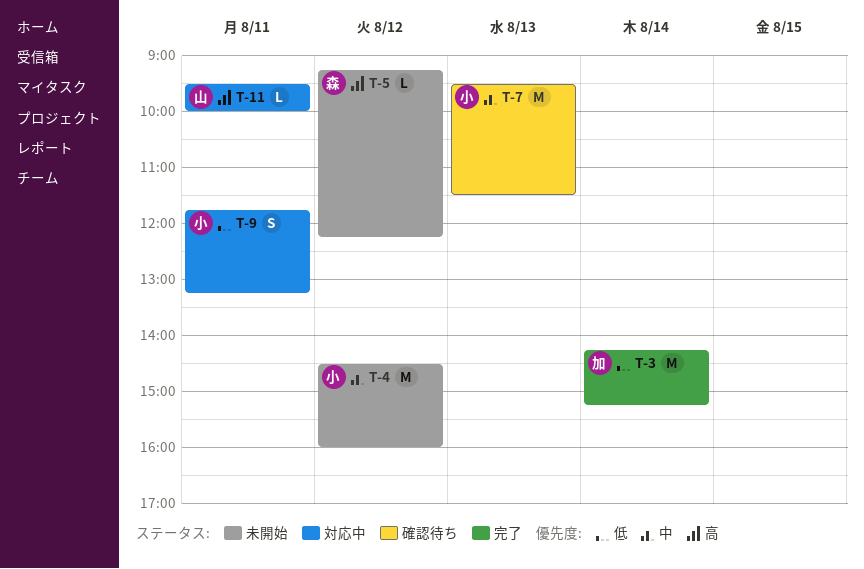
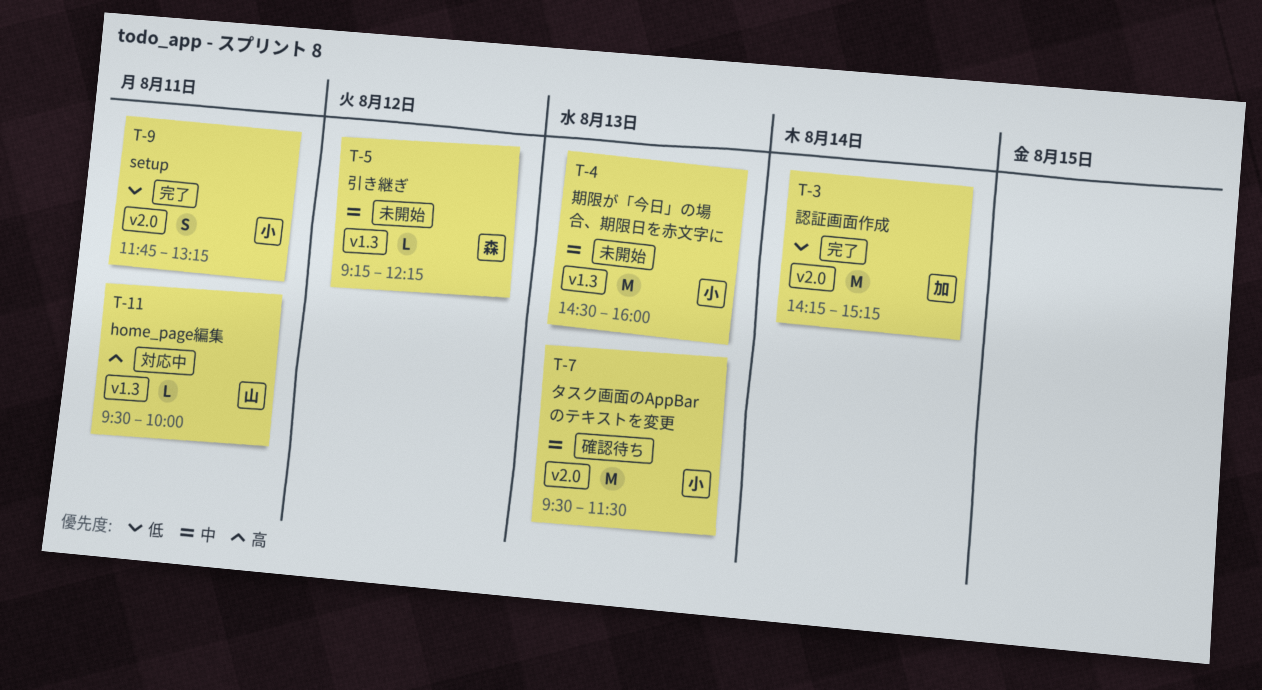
T-4, day: Aug 12 -> Aug 13
T-5, priority: 高 -> 中
T-9, status: 対応中 -> 完了

